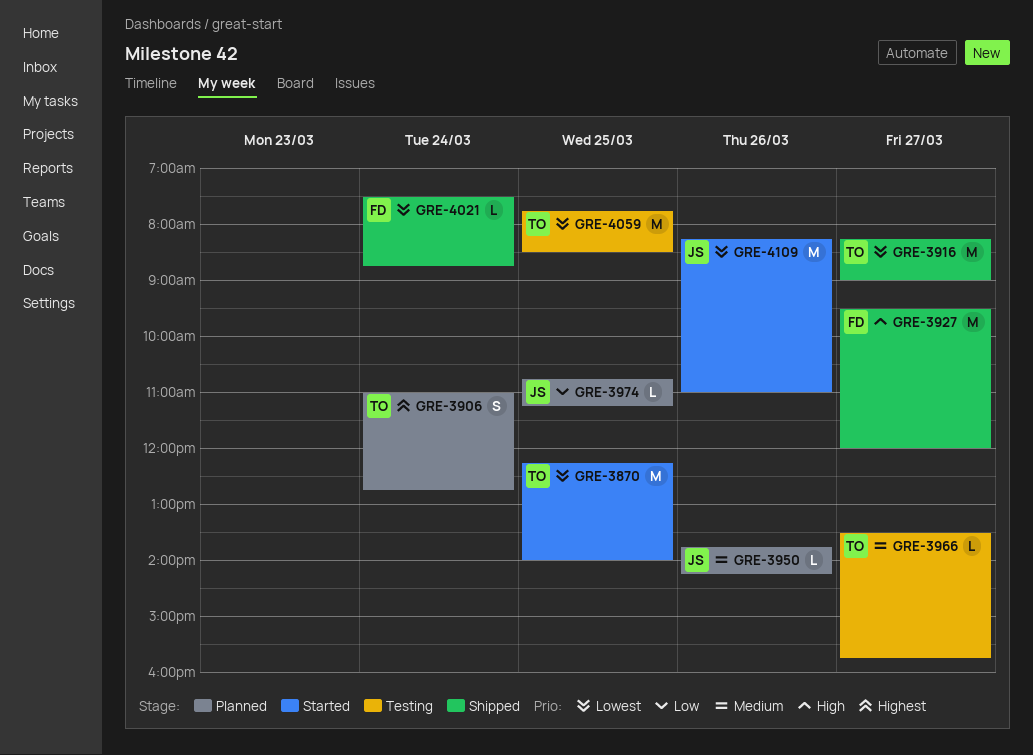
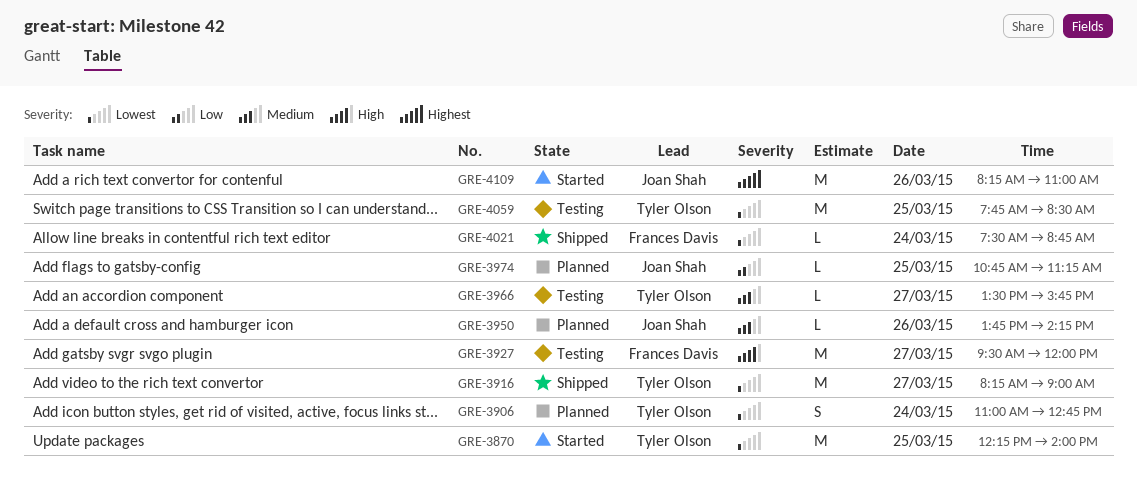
GRE-3906, priority: Highest -> Lowest
GRE-3927, status: Shipped -> Testing
GRE-4109, priority: Lowest -> Highest

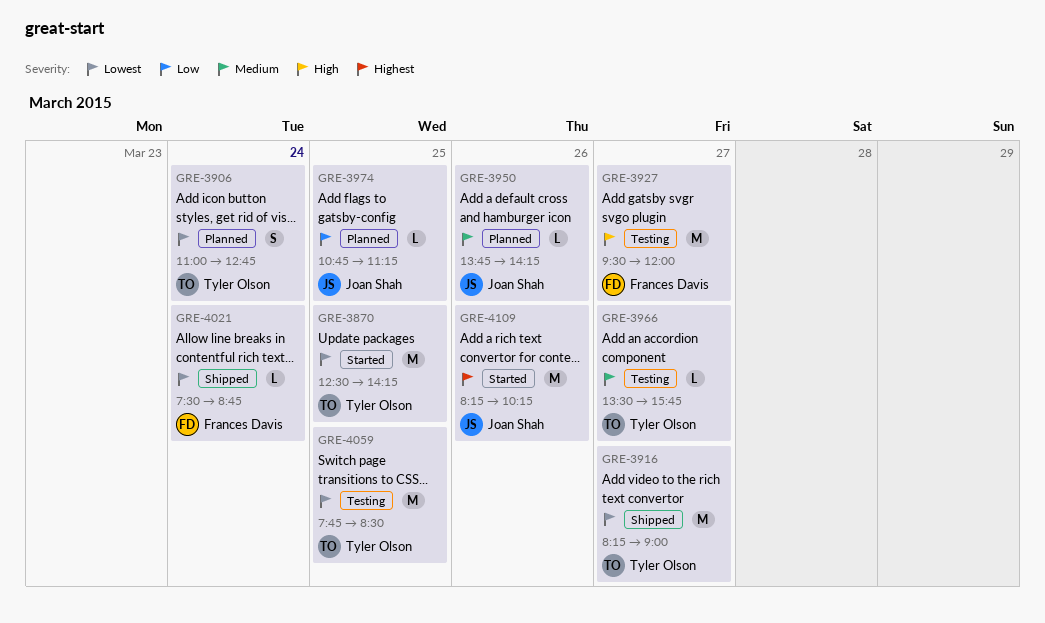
GRE-3870, begins: 12:15 -> 12:30
GRE-3870, ends: 14:00 -> 14:15
GRE-4109, ends: 11:00 -> 10:15

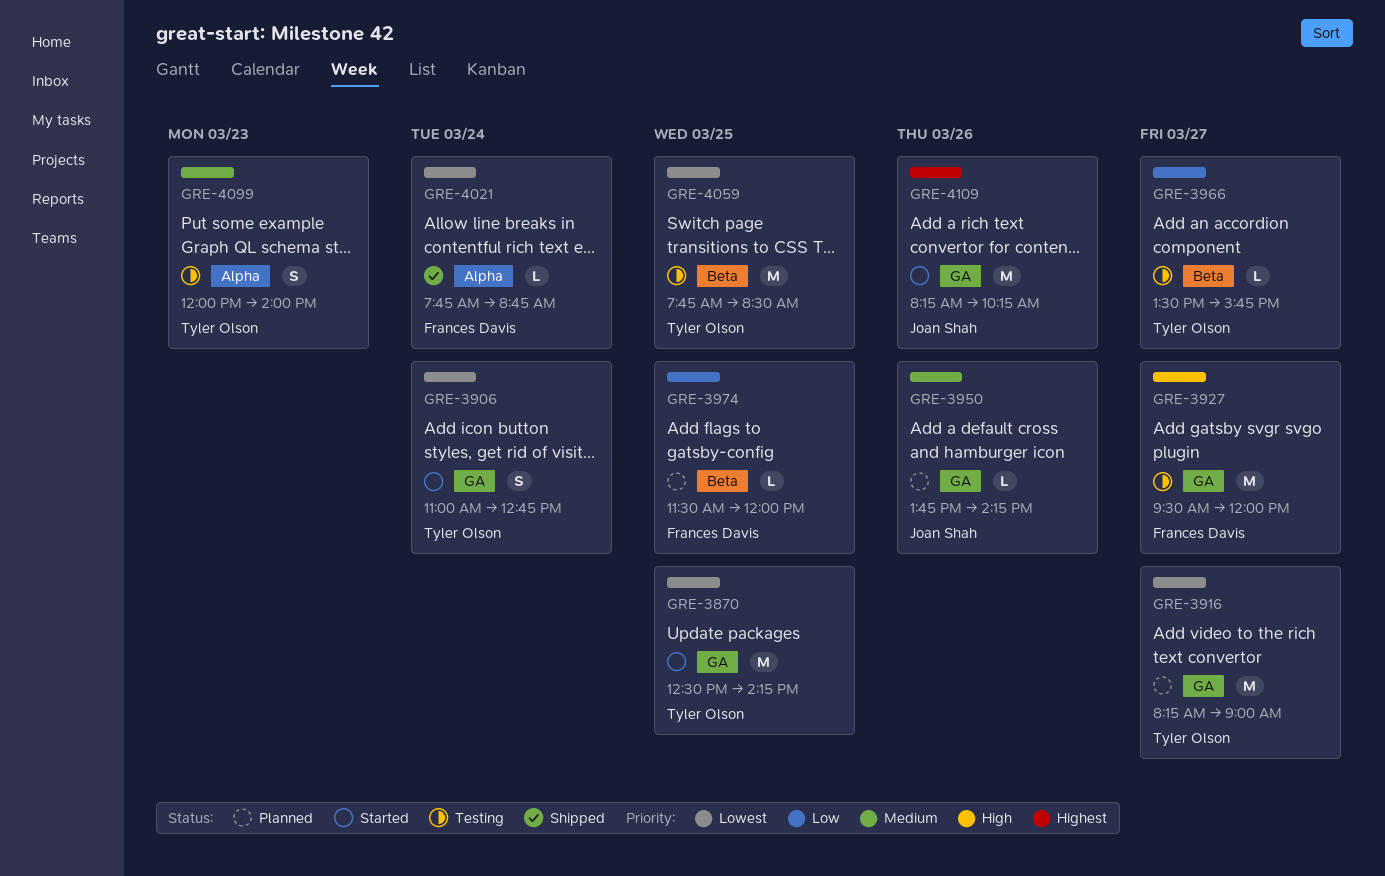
GRE-3906, status: Planned -> Started
GRE-3916, status: Shipped -> Planned
GRE-3966, priority: Medium -> Low
GRE-3974, owner: Joan Shah -> Frances Davis
GRE-3974, begins: 10:45 -> 11:30
GRE-3974, ends: 11:15 -> 12:00
GRE-4021, begins: 07:30 -> 07:45
GRE-4099: none -> present

